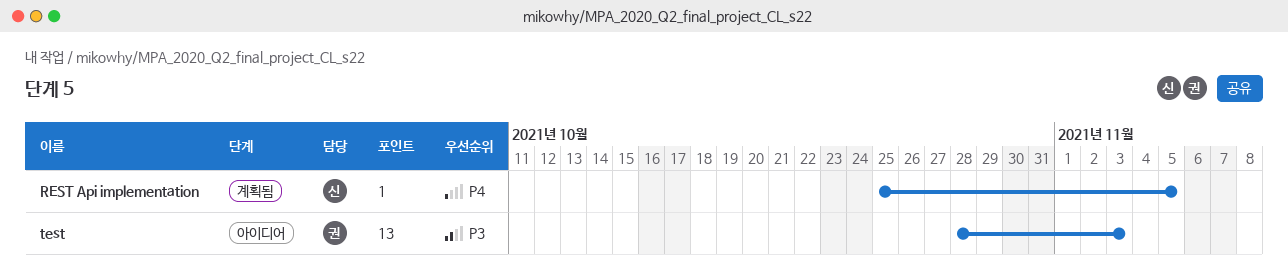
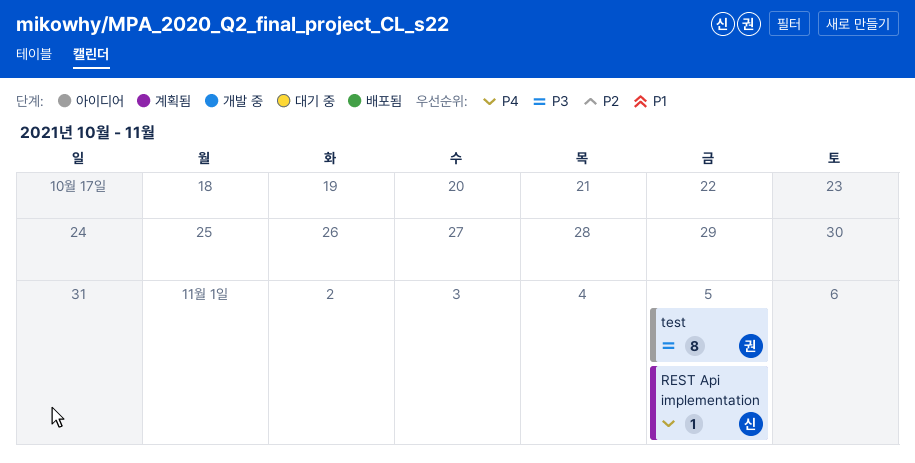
test, estimate: 13 -> 8
test, due: Nov 3 -> Nov 5

